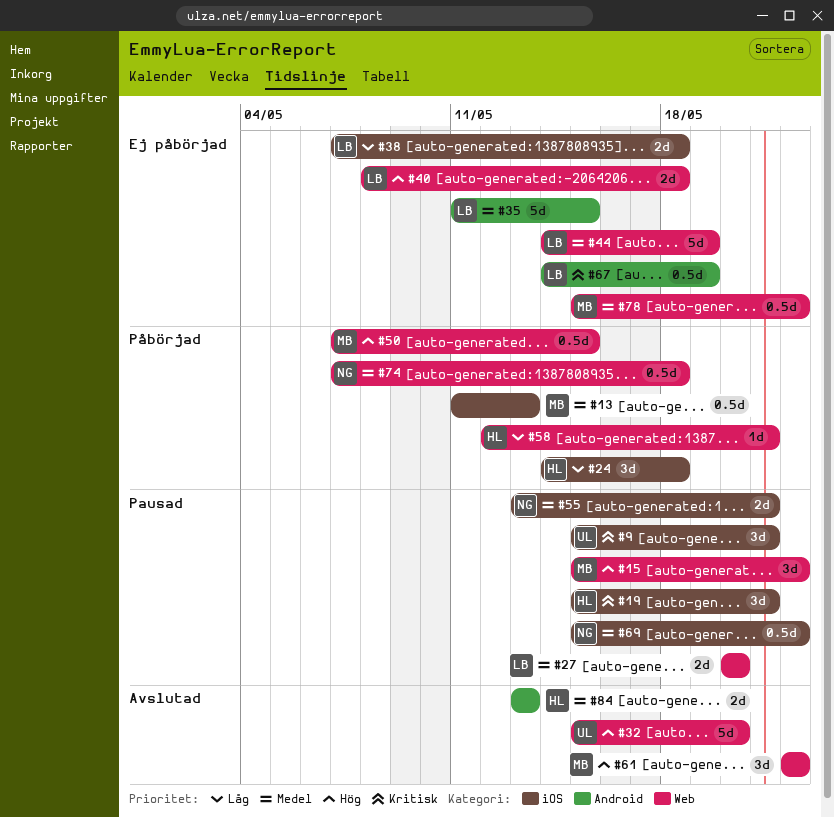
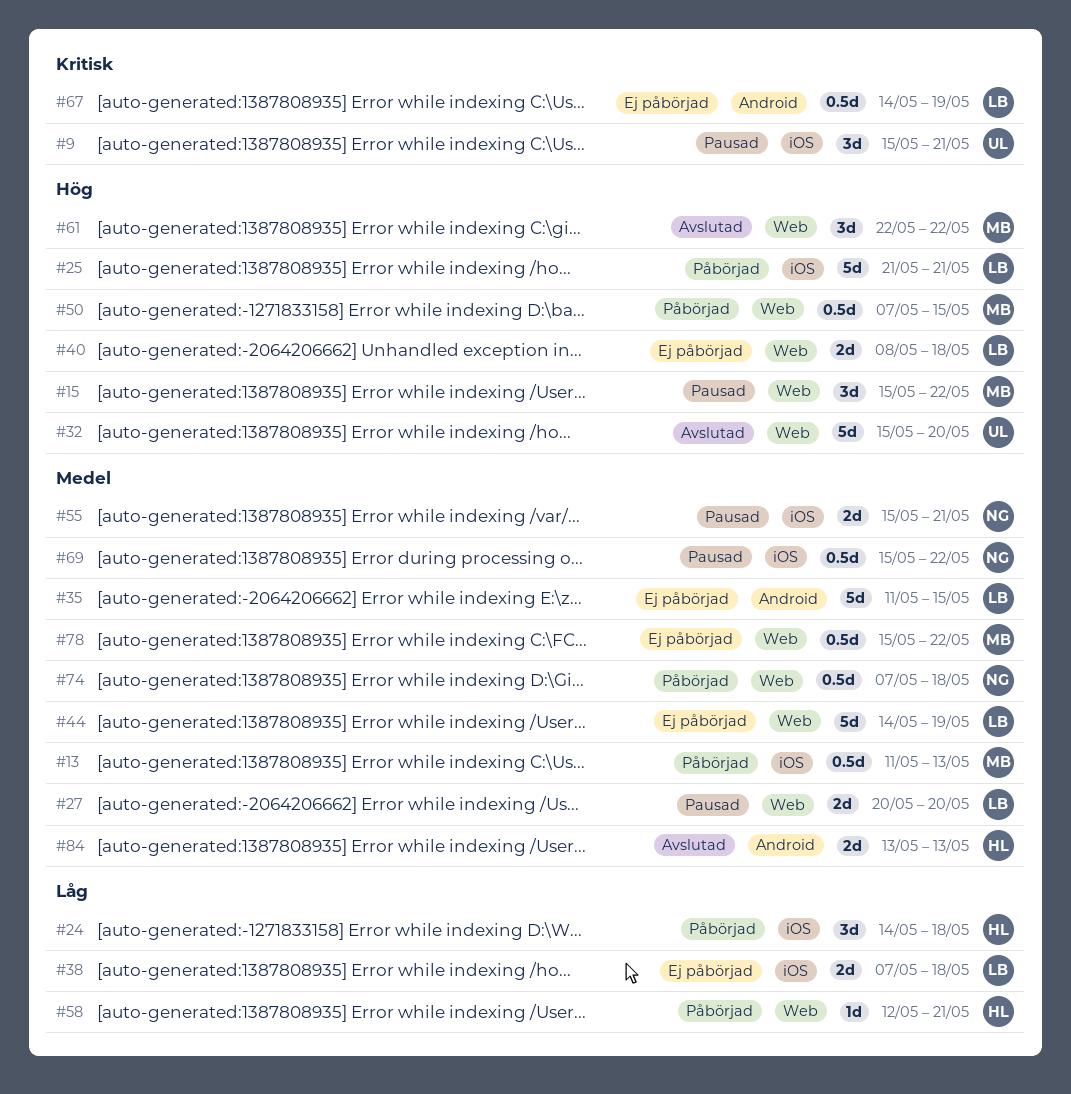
#19: present -> none
#25: none -> present
#55, start: May 13 -> May 15

